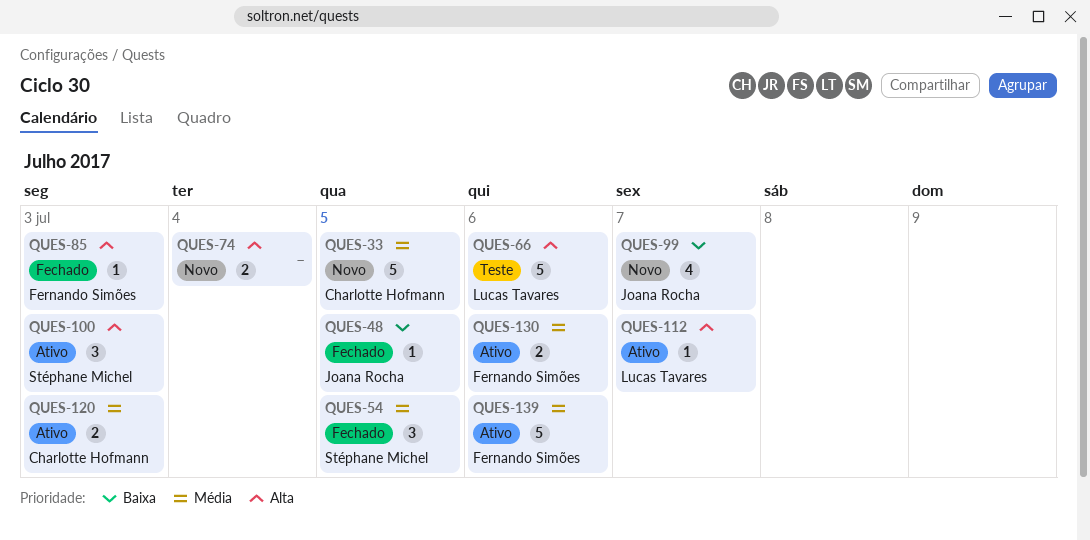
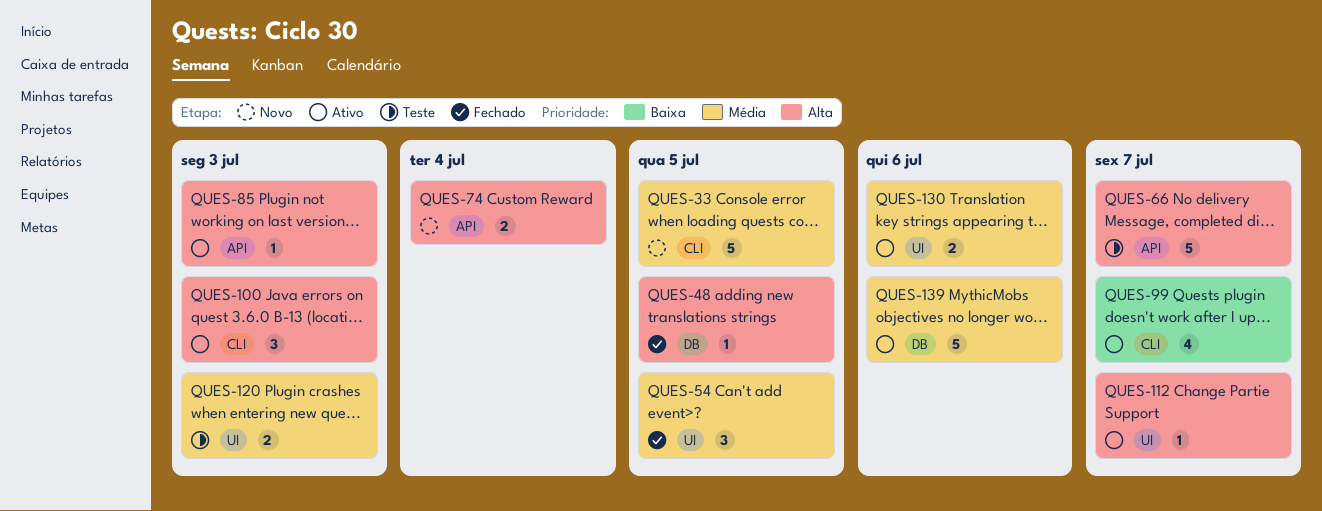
QUES-48, priority: Baixa -> Alta
QUES-66, due: Jul 6 -> Jul 7
QUES-85, status: Fechado -> Ativo
QUES-99, status: Novo -> Ativo
QUES-120, status: Ativo -> Teste

